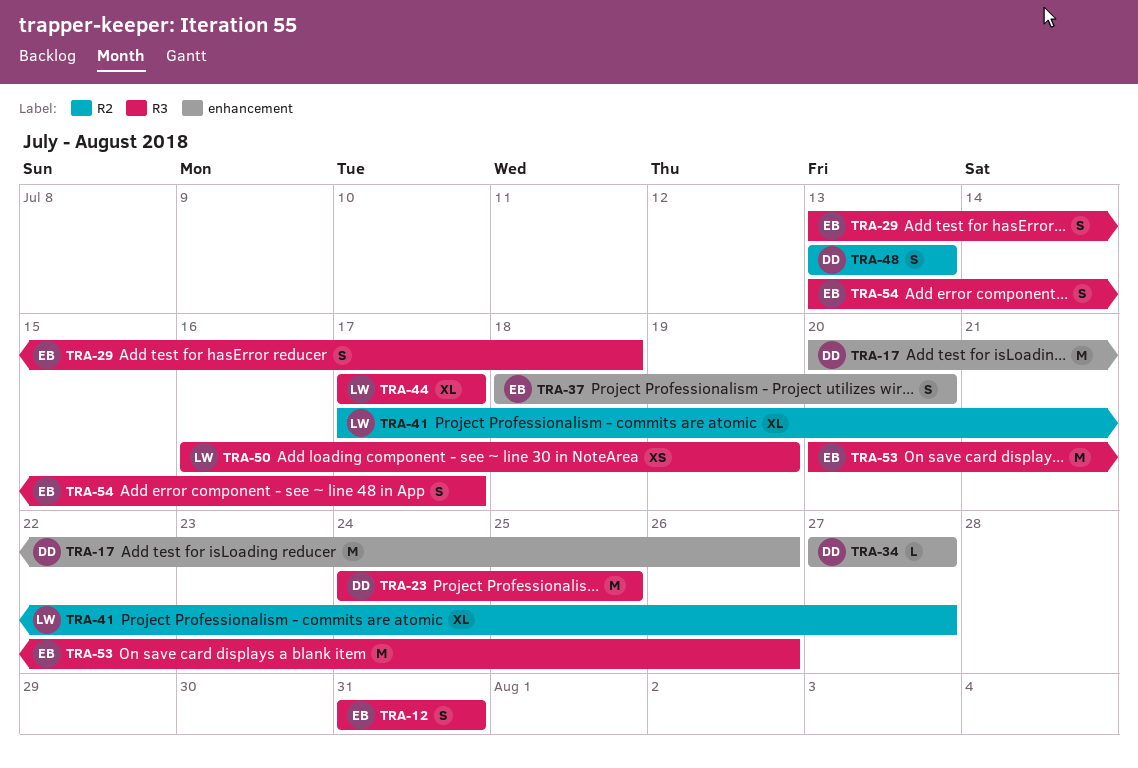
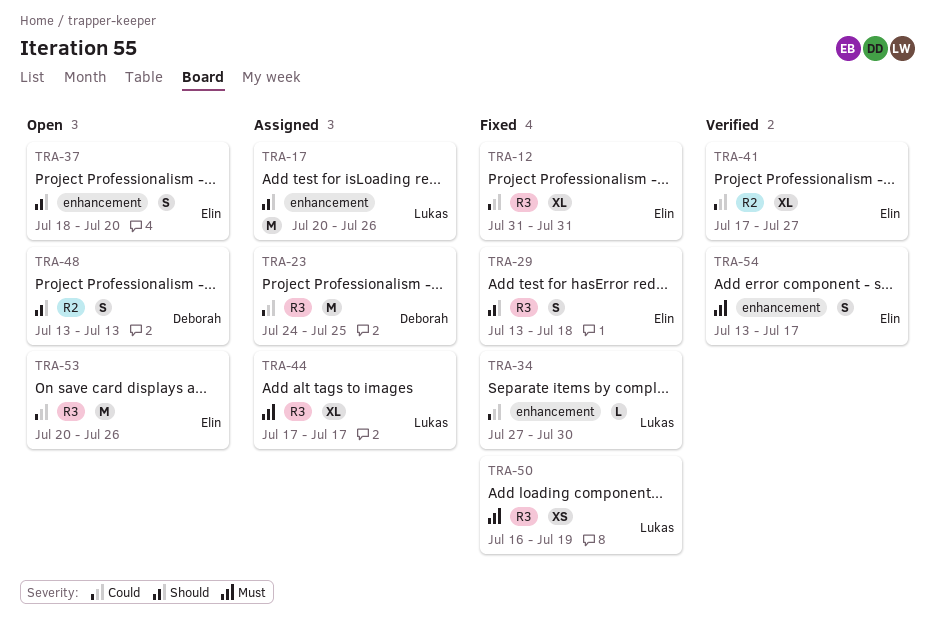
TRA-12, estimate: S -> XL
TRA-17, owner: Deborah -> Lukas
TRA-34, owner: Deborah -> Lukas
TRA-34, due: Jul 27 -> Jul 30
TRA-41, owner: Lukas -> Elin
TRA-54, label: R3 -> enhancement

